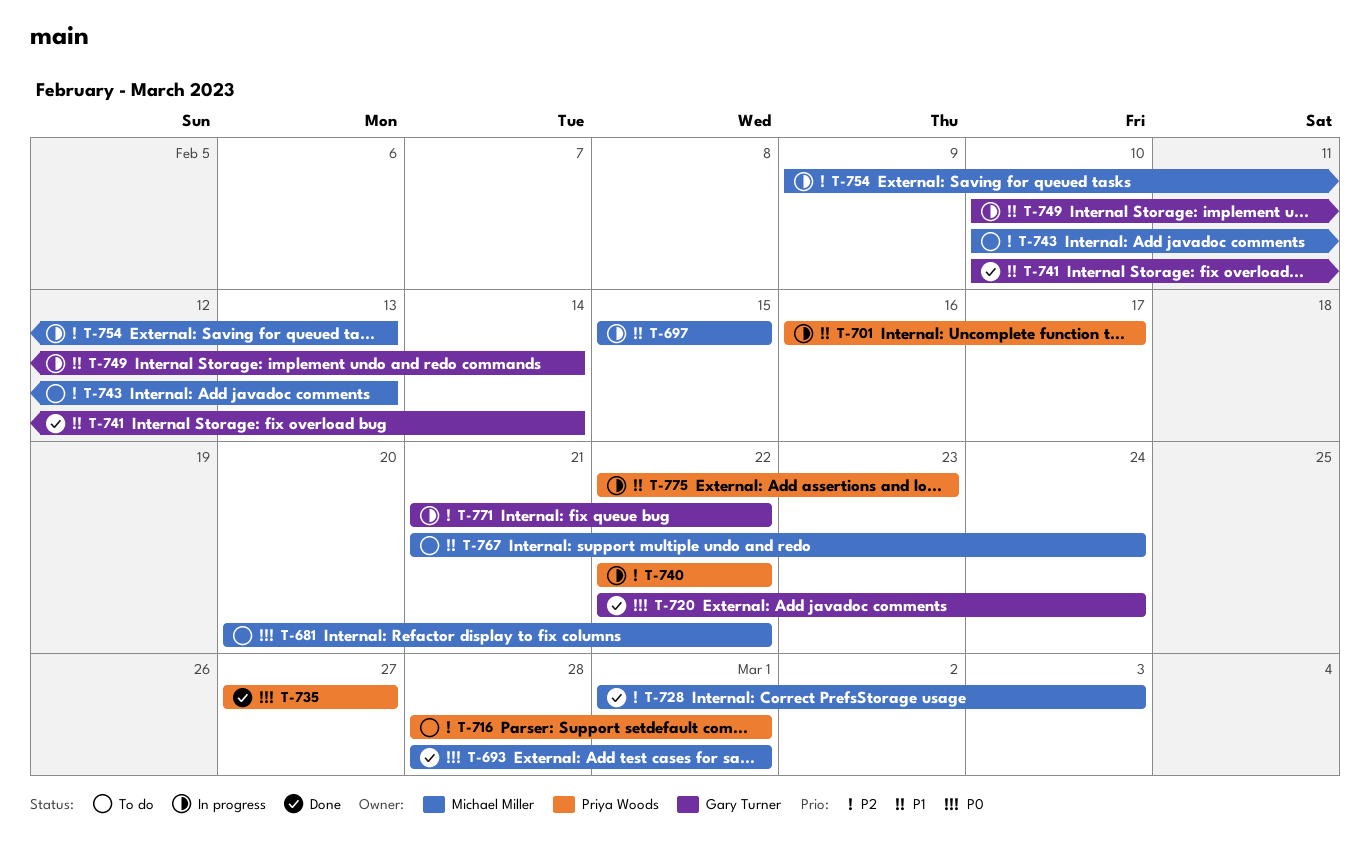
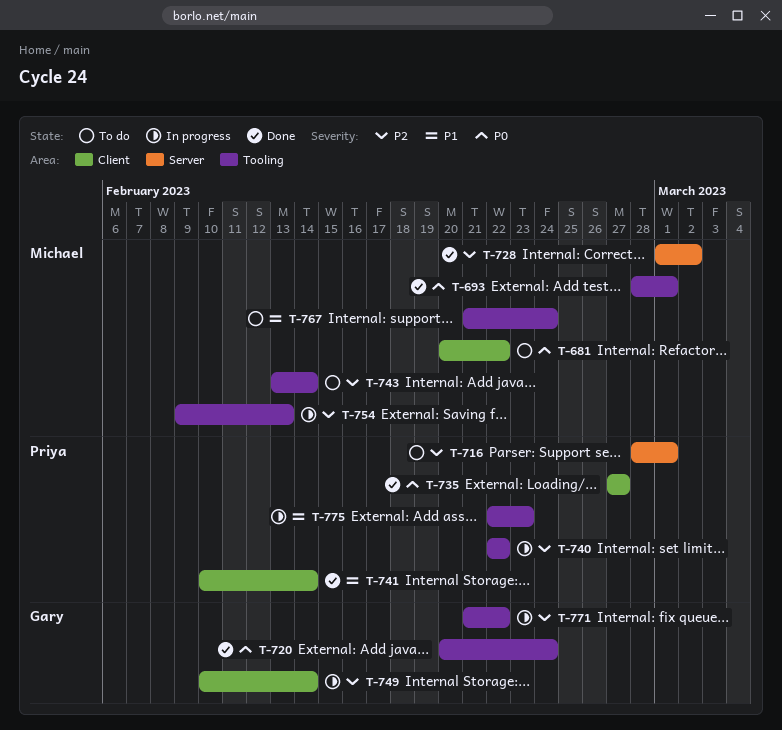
T-697: present -> none
T-701: present -> none
T-720, start: Feb 22 -> Feb 20
T-728, due: Mar 3 -> Mar 2
T-741, owner: Gary Turner -> Priya Woods
T-743, start: Feb 10 -> Feb 13
T-743, due: Feb 13 -> Feb 14
T-749, priority: P1 -> P2

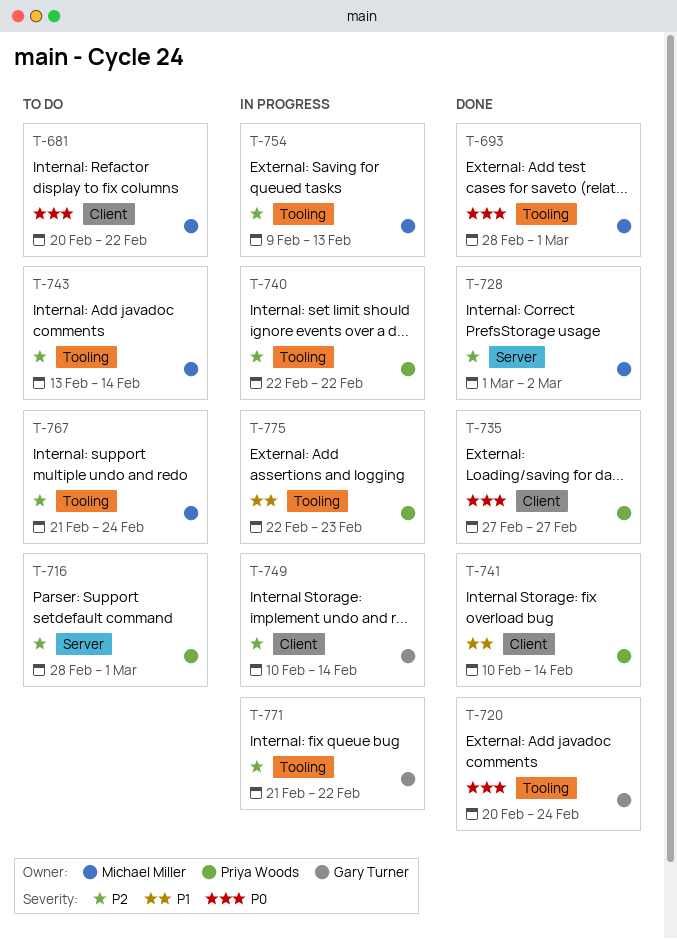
T-767, priority: P1 -> P2

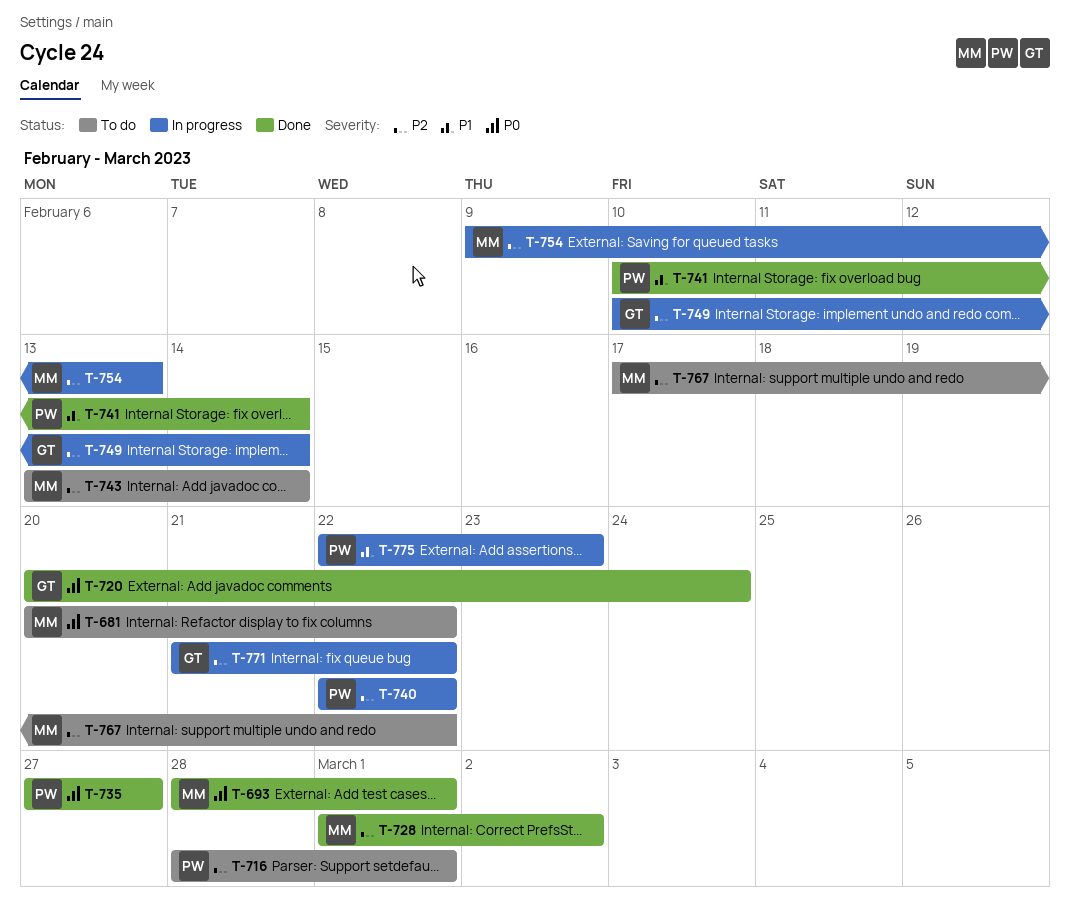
T-767, start: Feb 21 -> Feb 17
T-767, due: Feb 24 -> Feb 22

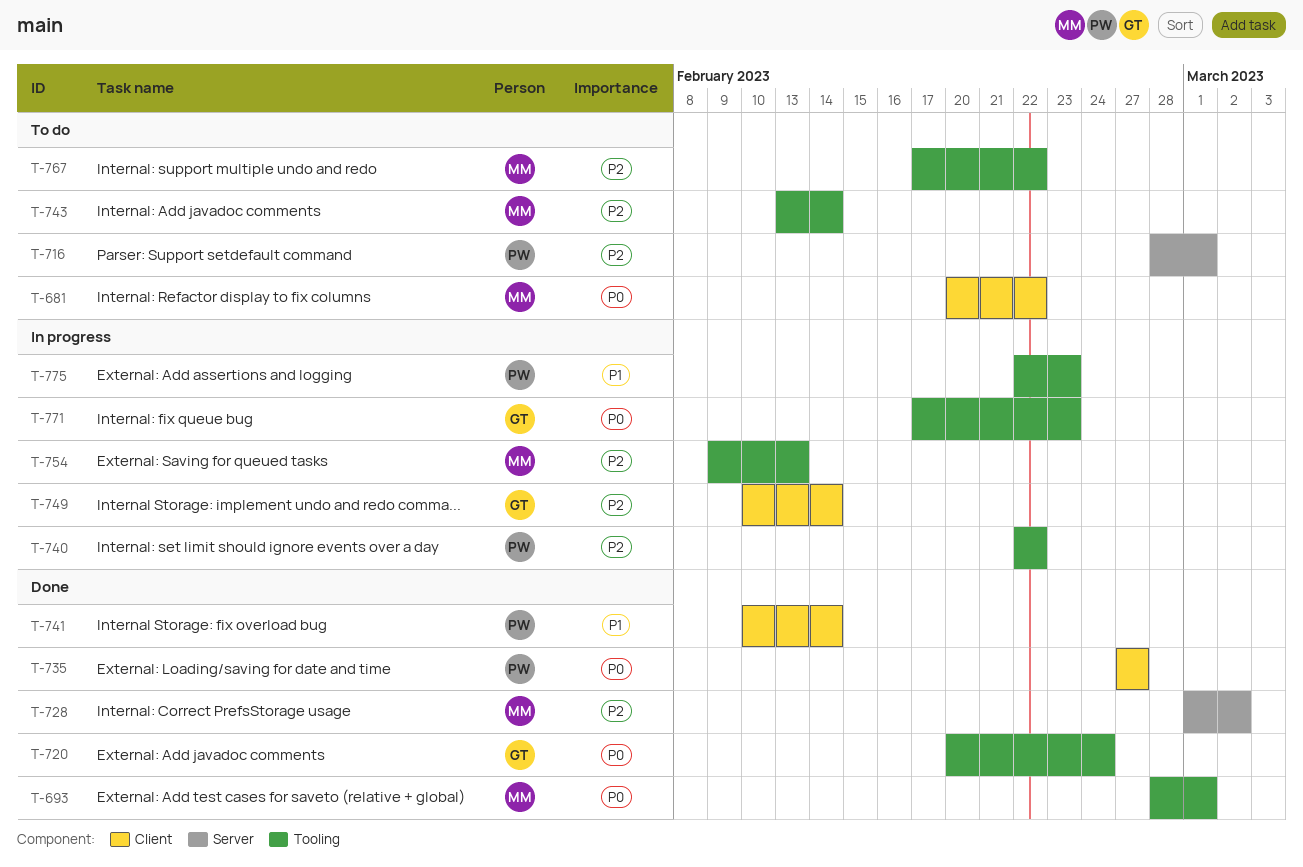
T-771, priority: P2 -> P0
T-771, start: Feb 21 -> Feb 17
T-771, due: Feb 22 -> Feb 23

